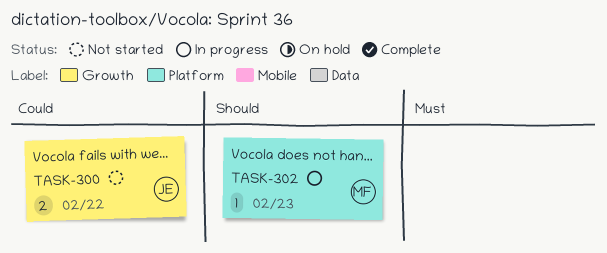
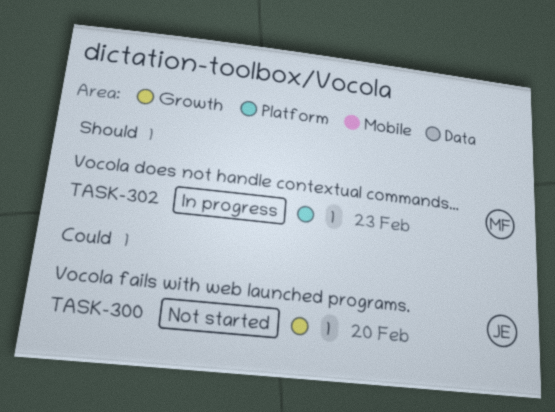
TASK-300, estimate: 2 -> 1
TASK-300, due: Feb 22 -> Feb 20

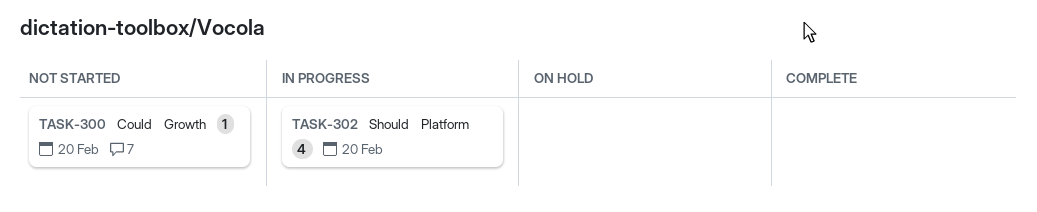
TASK-302, estimate: 1 -> 4
TASK-302, due: Feb 23 -> Feb 20

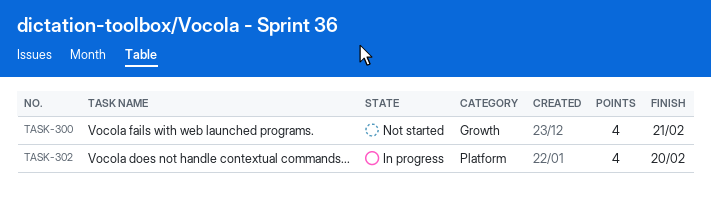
TASK-300, estimate: 1 -> 4
TASK-300, due: Feb 20 -> Feb 21

